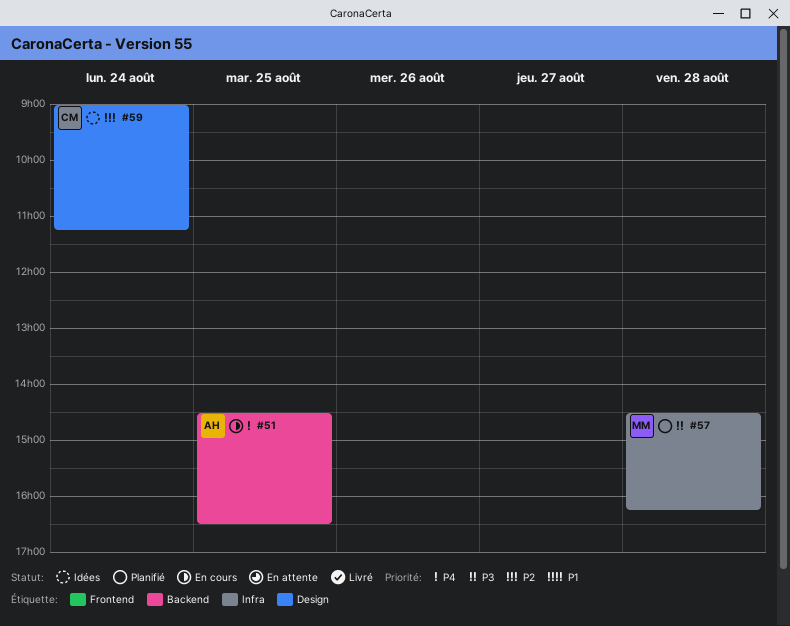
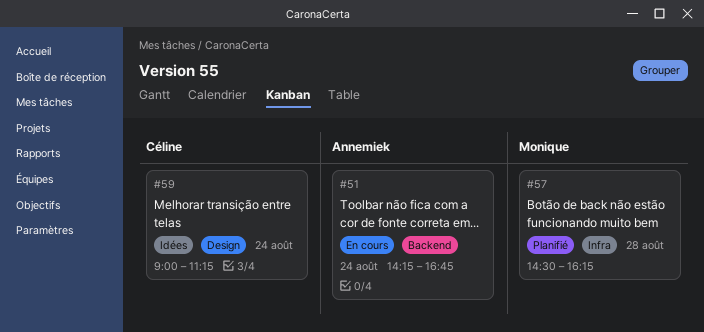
#51, day: Aug 25 -> Aug 24
#51, begins: 14:30 -> 14:15
#51, ends: 16:30 -> 16:45

